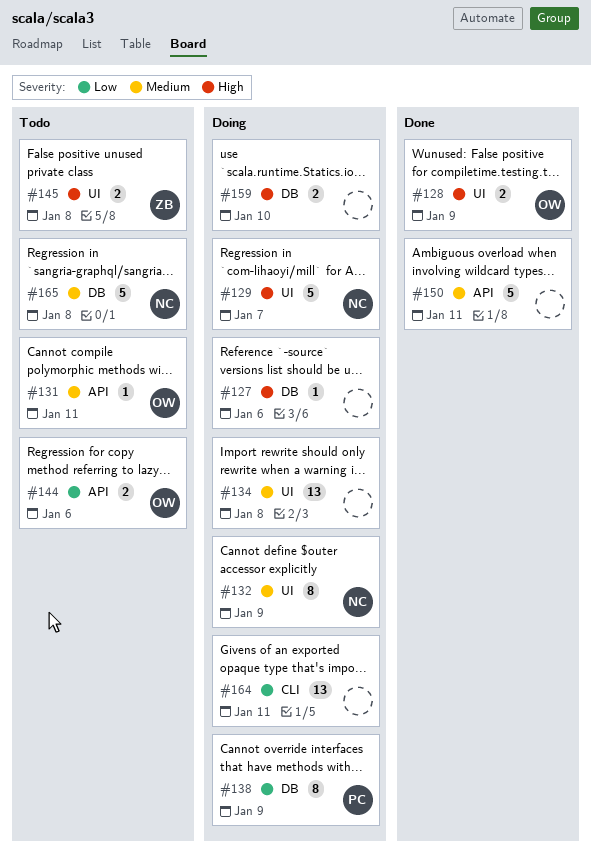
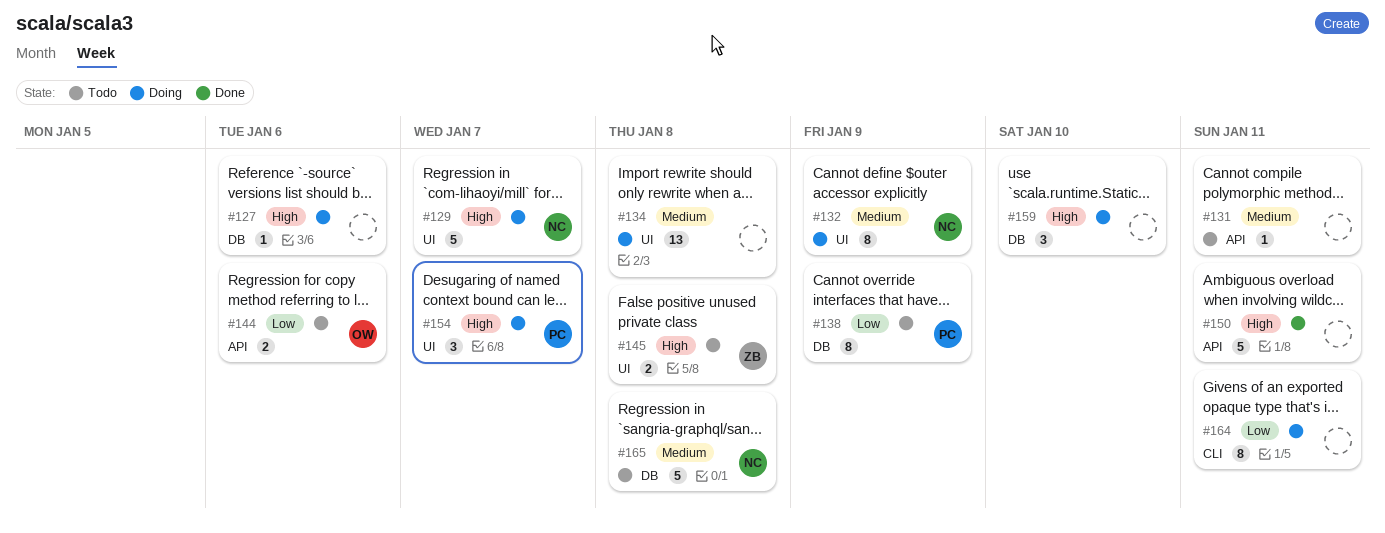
#128: present -> none
#131, owner: OW -> none
#138, status: Doing -> Todo
#150, priority: Medium -> High
#154: none -> present
#159, estimate: 2 -> 3
#164, estimate: 13 -> 8

